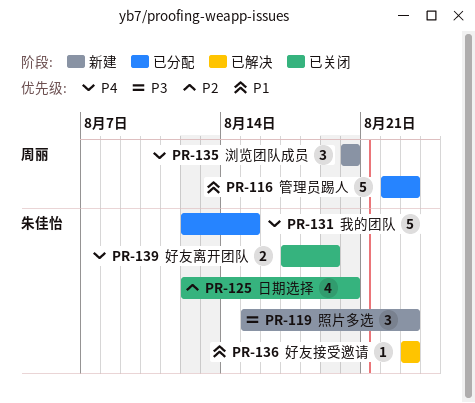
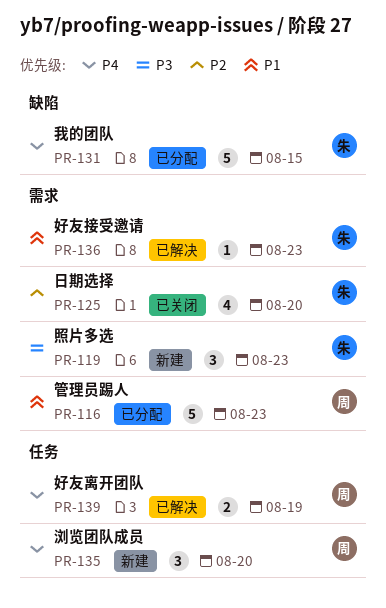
PR-139, status: 已关闭 -> 已解决
PR-139, owner: 朱佳怡 -> 周丽

